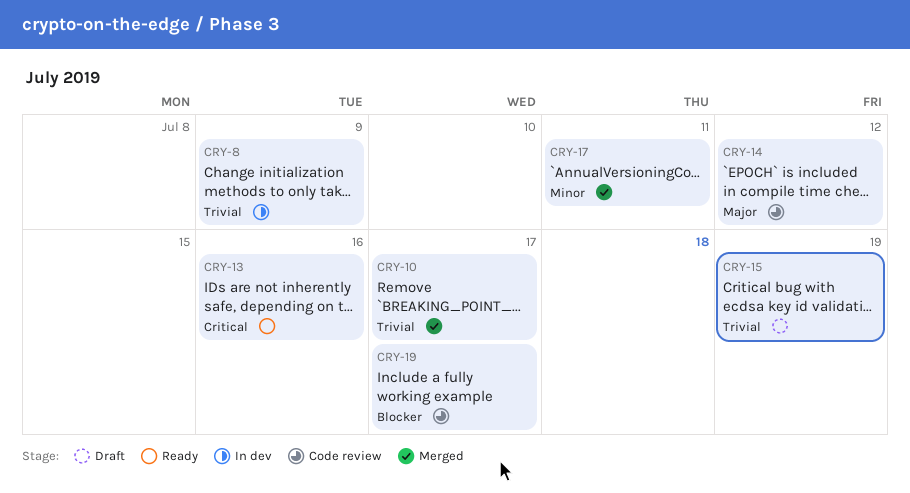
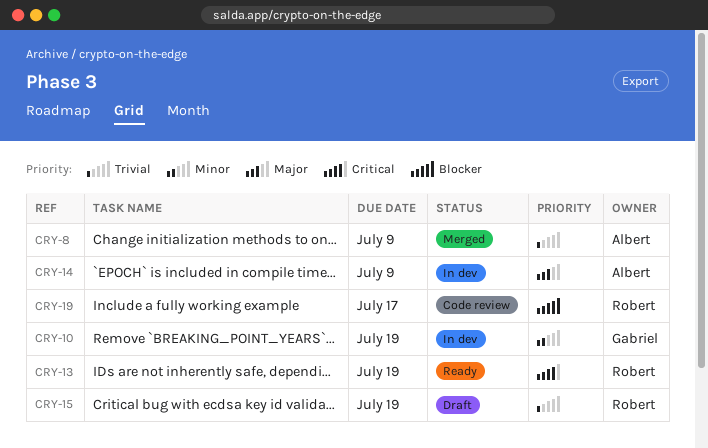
CRY-8, status: In dev -> Merged
CRY-10, status: Merged -> In dev
CRY-10, priority: Trivial -> Minor
CRY-10, due: Jul 17 -> Jul 19
CRY-13, due: Jul 16 -> Jul 19
CRY-14, status: Code review -> In dev
CRY-14, due: Jul 12 -> Jul 9
CRY-17: present -> none

